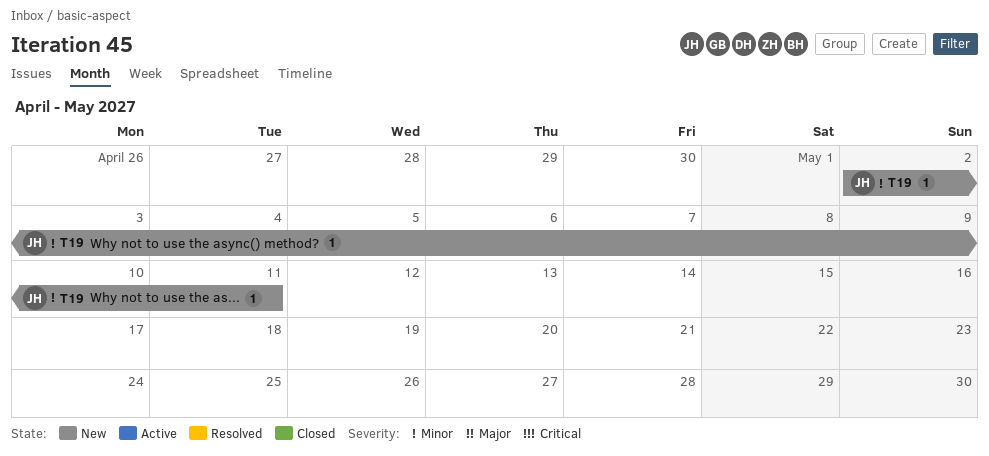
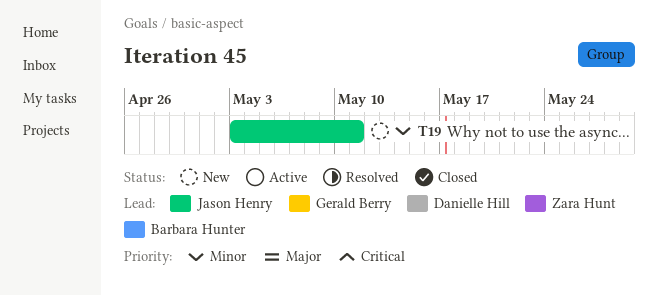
T19, start: May 2 -> May 3

